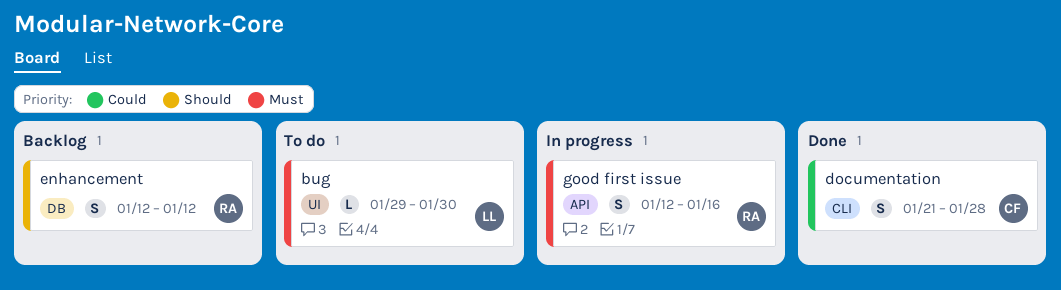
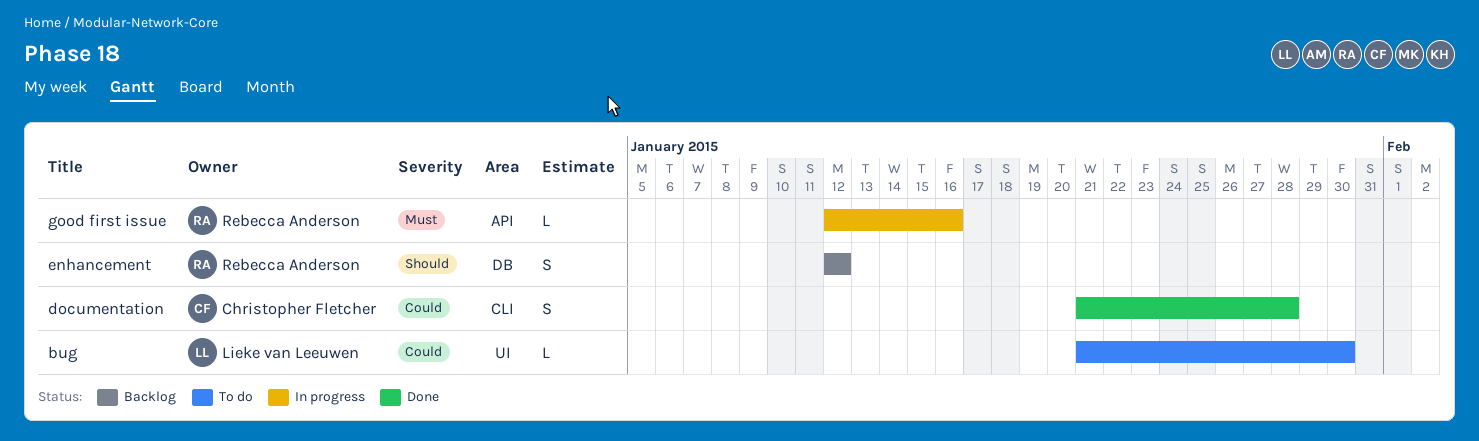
bug, priority: Must -> Could
bug, start: Jan 29 -> Jan 21
good first issue, estimate: S -> L

